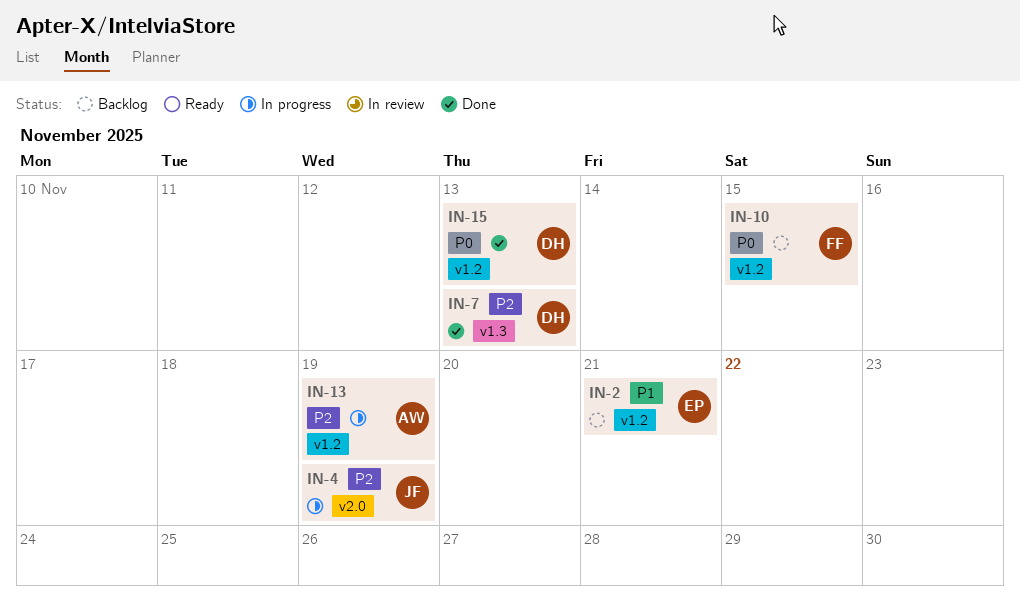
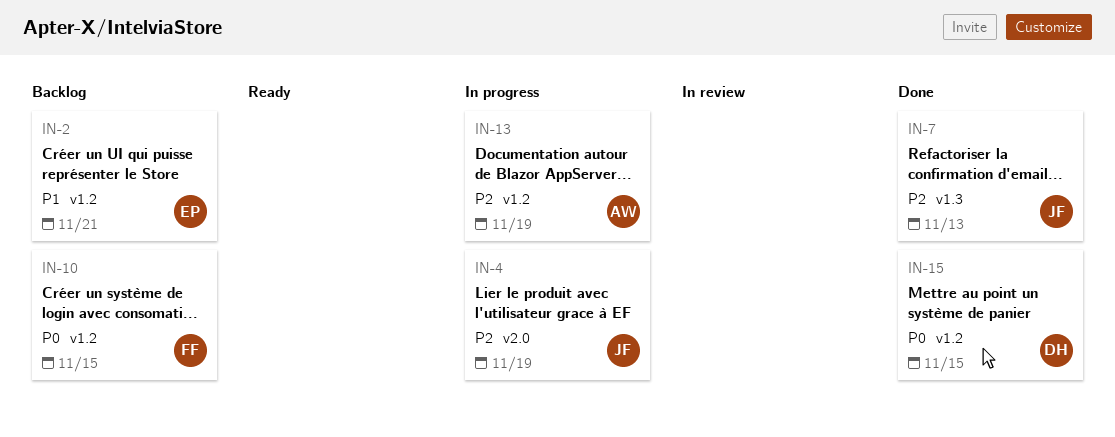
IN-7, owner: DH -> JF
IN-15, due: Nov 13 -> Nov 15

